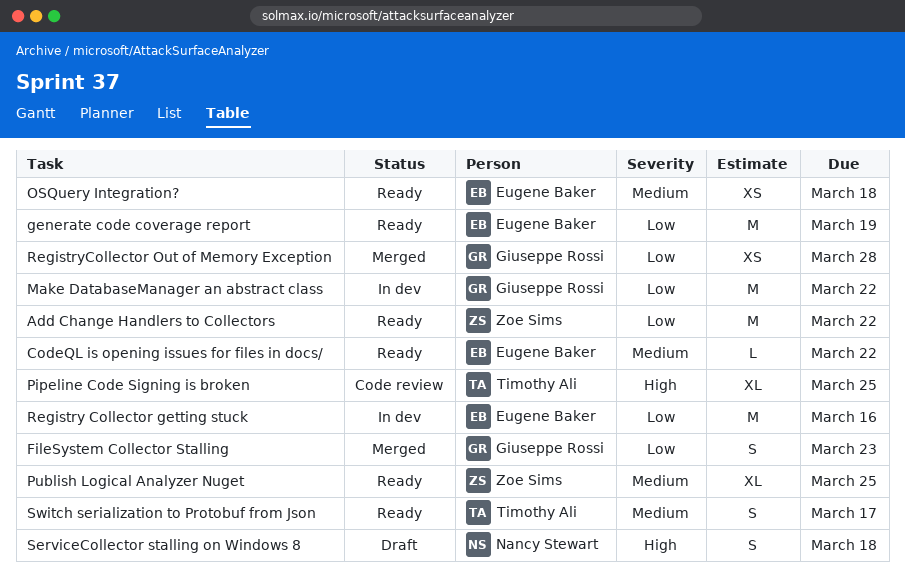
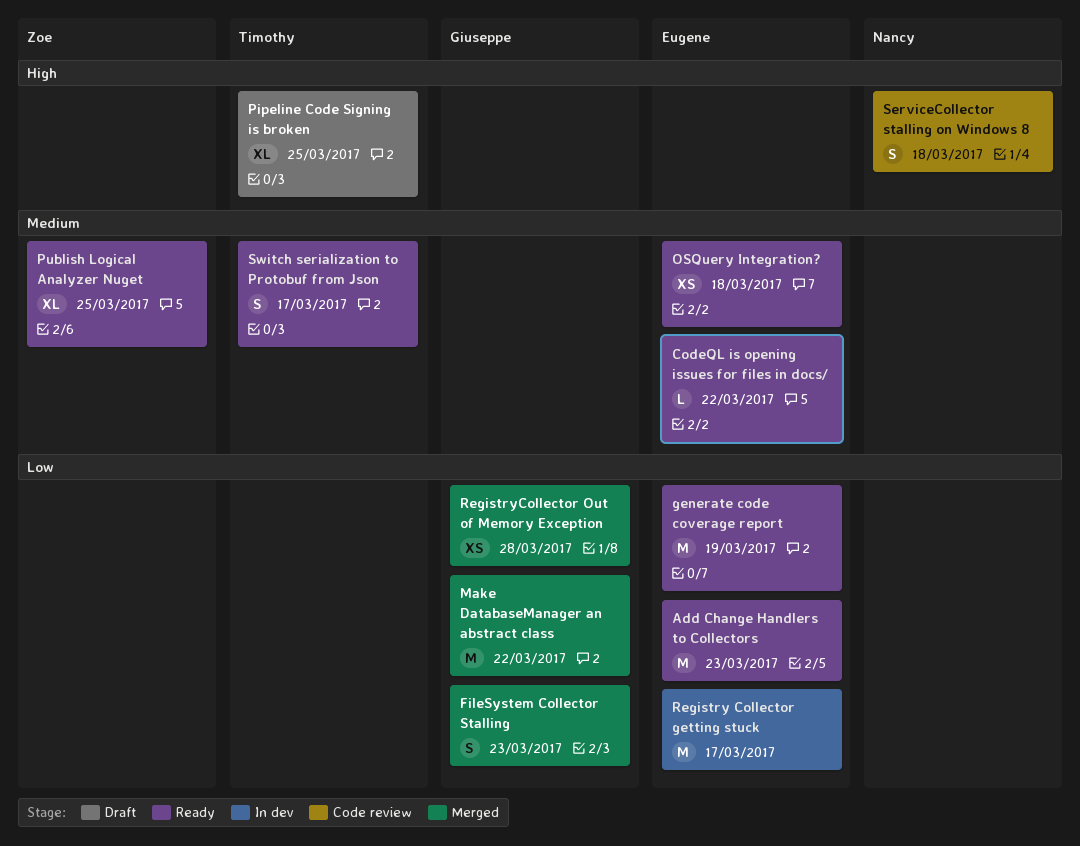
Add Change Handlers to Collectors, owner: Zoe Sims -> Eugene Baker
Add Change Handlers to Collectors, due: Mar 22 -> Mar 23
Make DatabaseManager an abstract class, status: In dev -> Merged
Pipeline Code Signing is broken, status: Code review -> Draft
Registry Collector getting stuck, due: Mar 16 -> Mar 17
ServiceCollector stalling on Windows 8, status: Draft -> Code review

